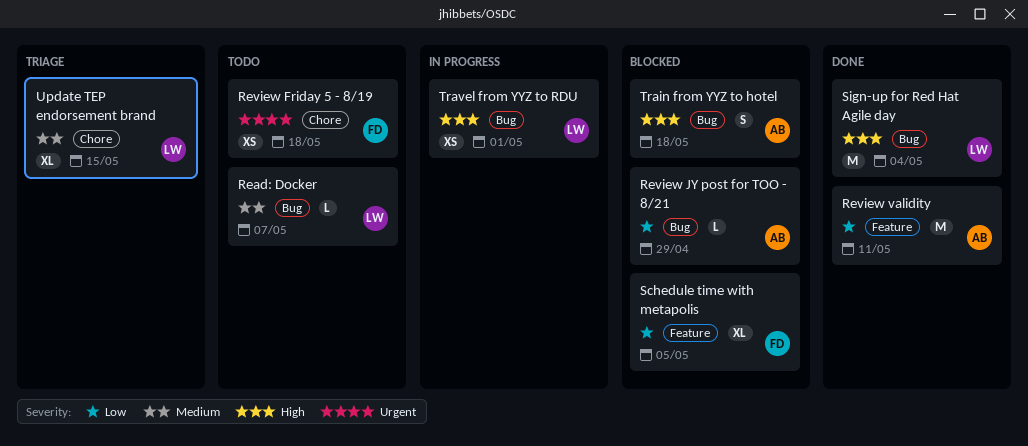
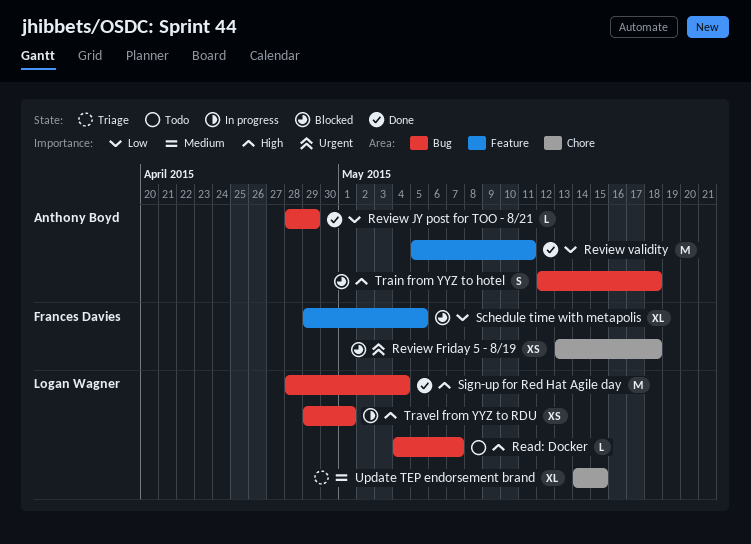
Read: Docker, priority: Medium -> High
Review Friday 5 - 8/19, status: Todo -> Blocked
Review JY post for TOO - 8/21, status: Blocked -> Done

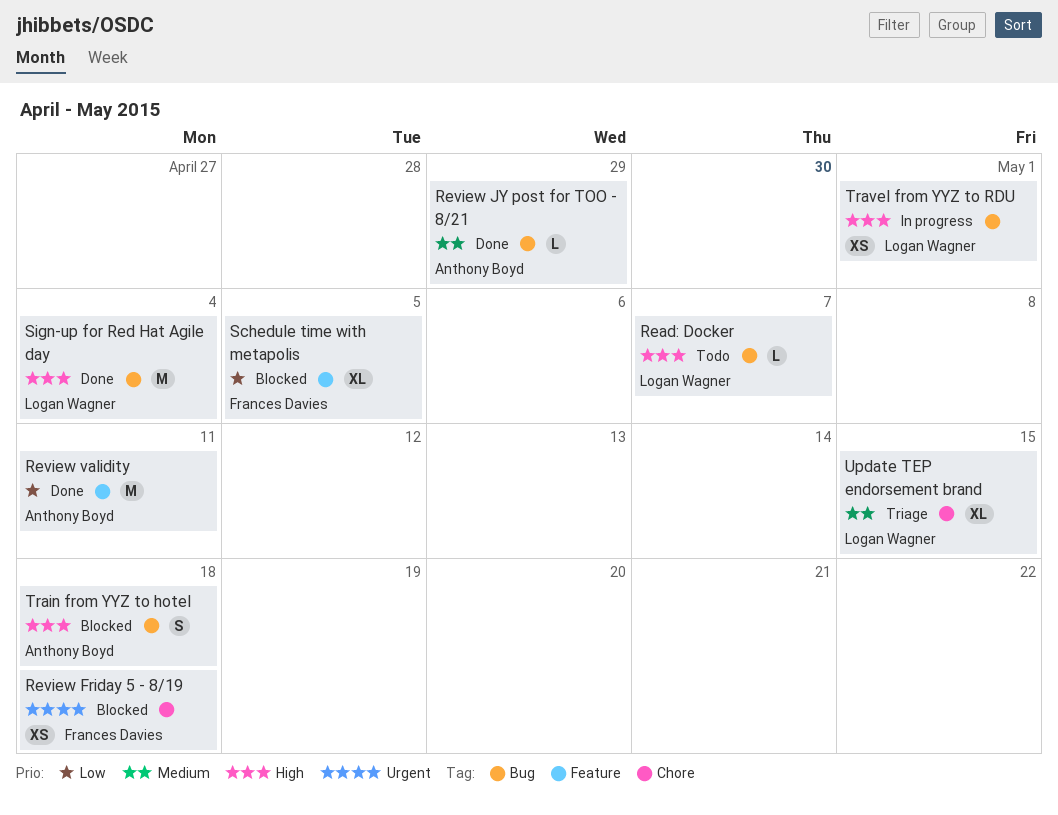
Review JY post for TOO - 8/21, priority: Low -> Medium

